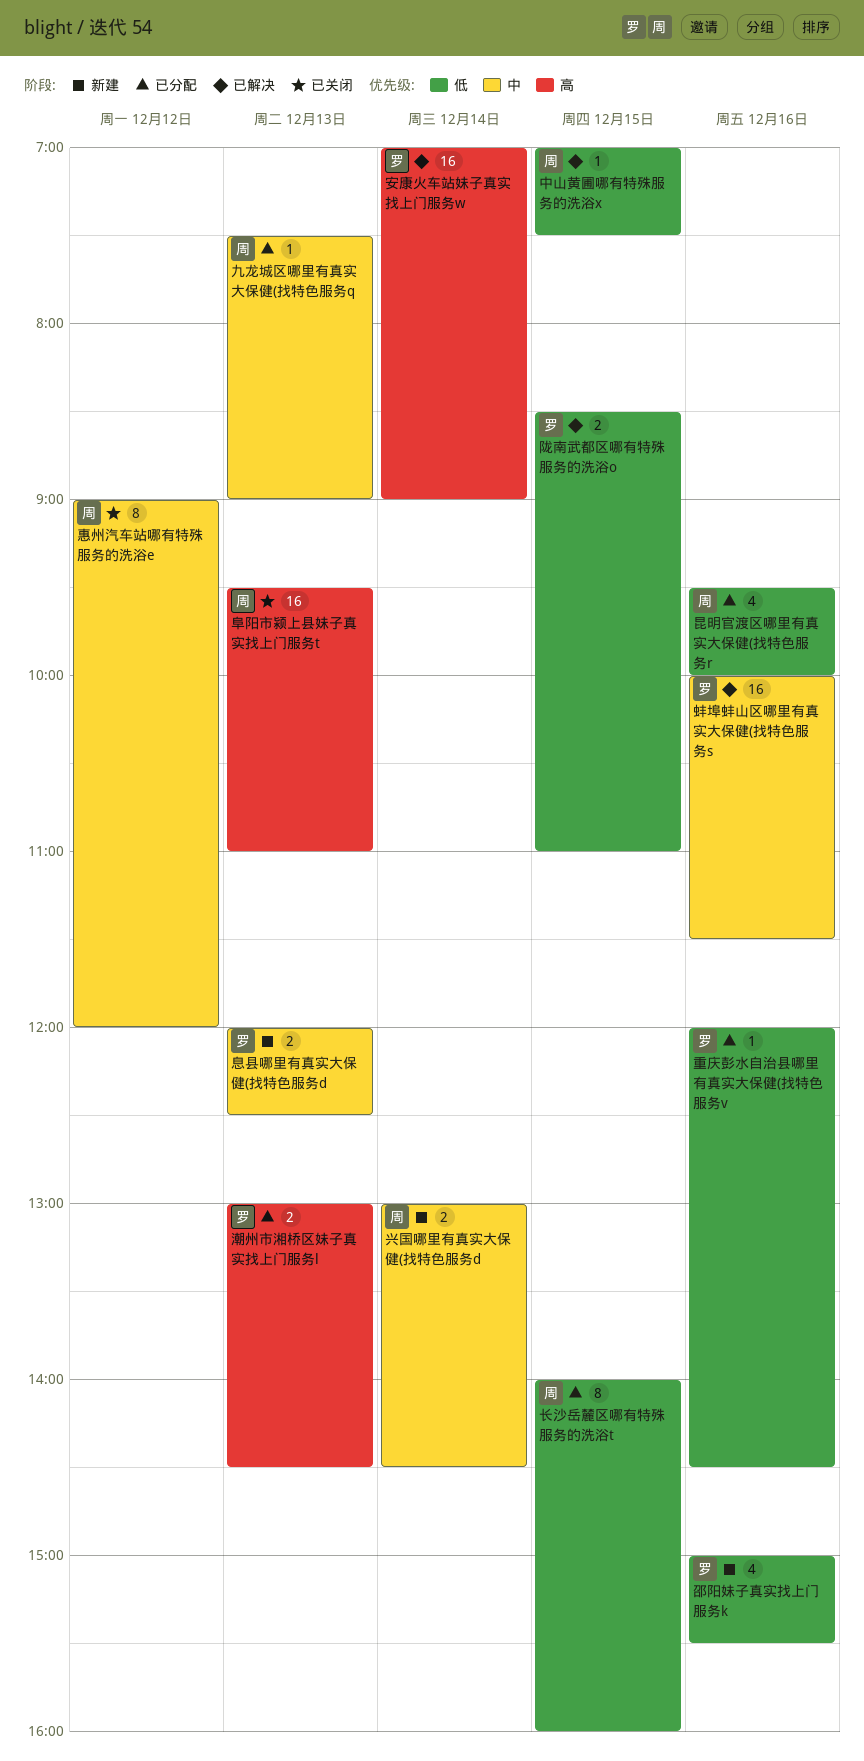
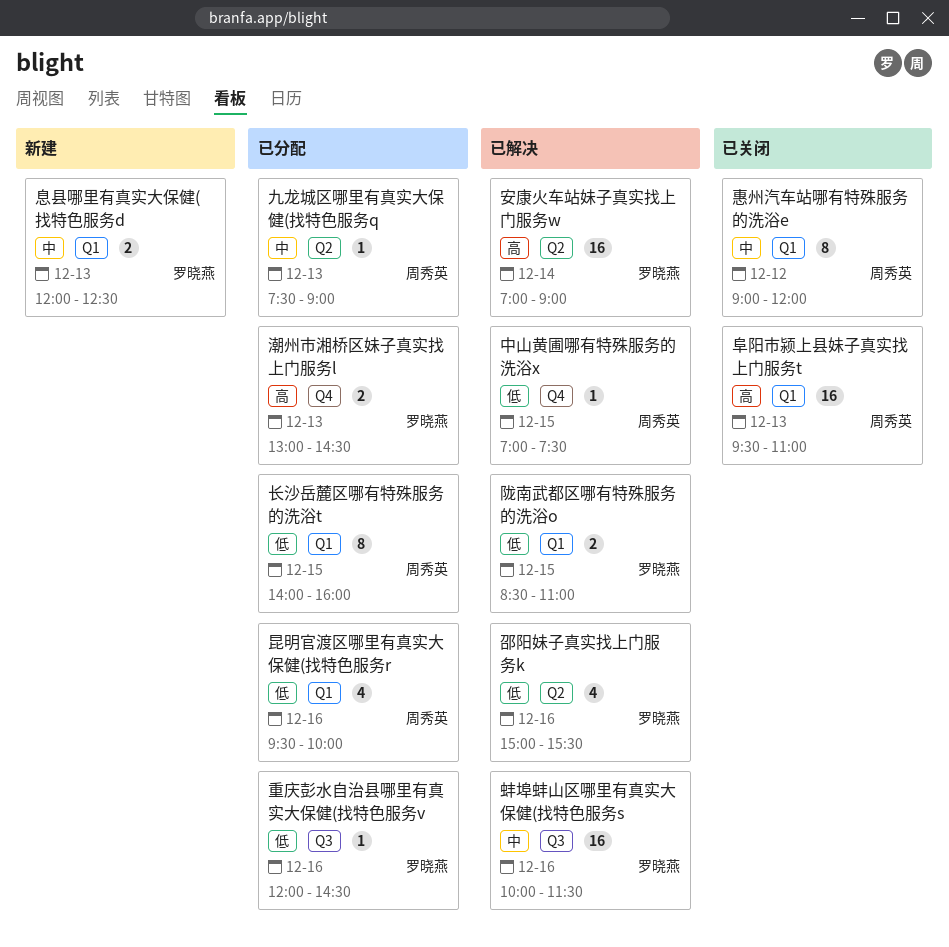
兴国哪里有真实大保健(找特色服务d: present -> none
邵阳妹子真实找上门服务k, status: 新建 -> 已解决

